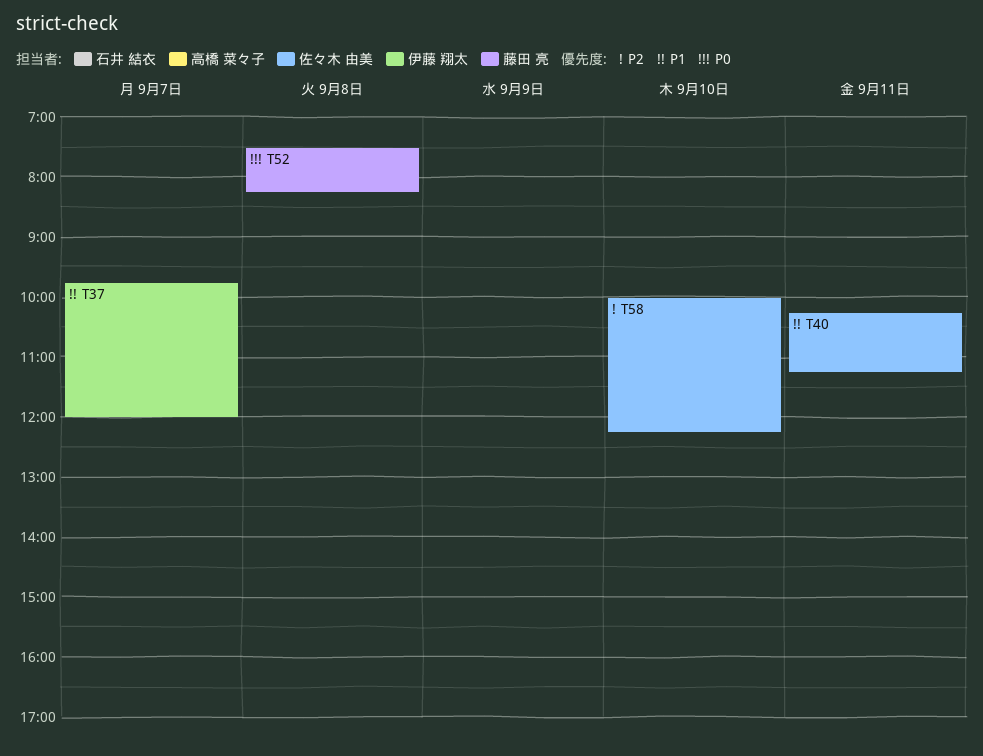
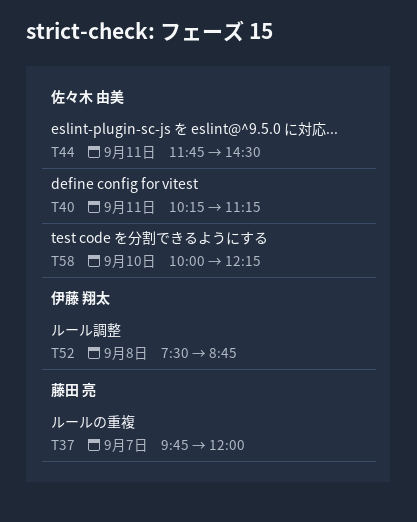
T37, owner: 伊藤 翔太 -> 藤田 亮
T44: none -> present
T52, owner: 藤田 亮 -> 伊藤 翔太
T52, ends: 08:15 -> 08:45

